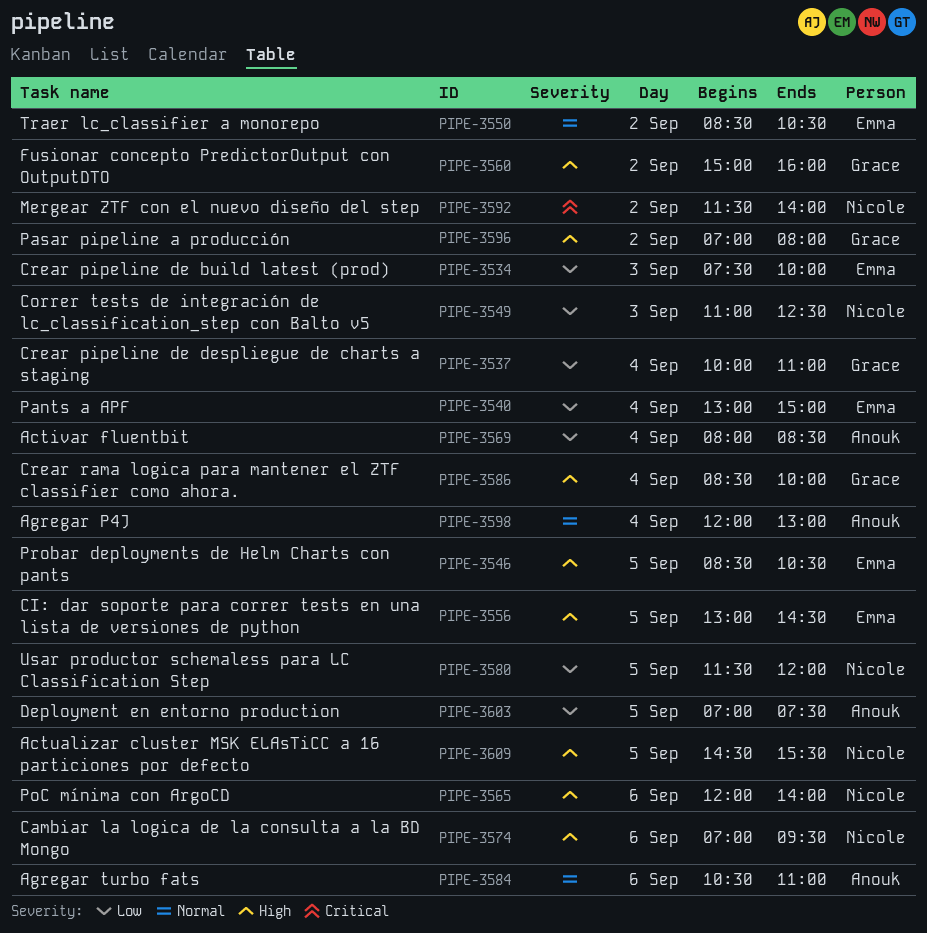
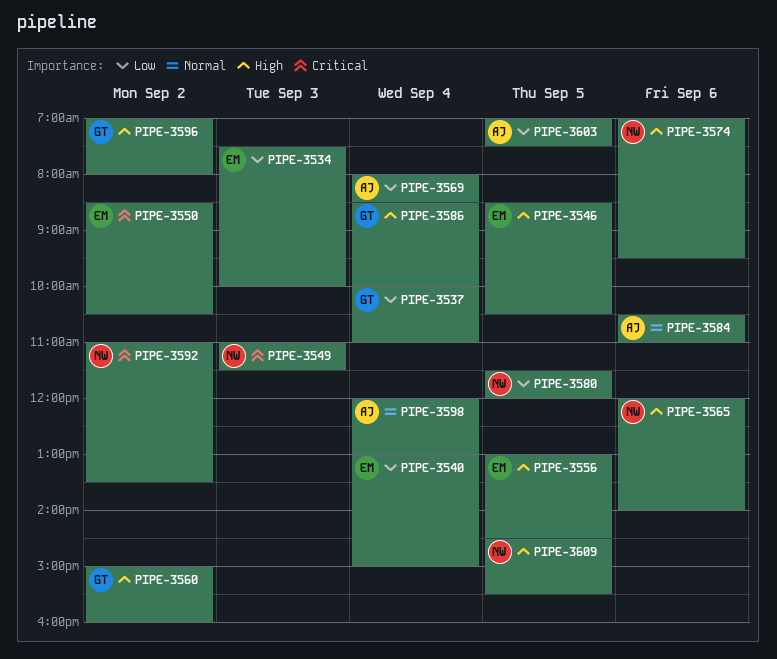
PIPE-3549, priority: Low -> Critical
PIPE-3549, ends: 12:30 -> 11:30
PIPE-3550, priority: Normal -> Critical
PIPE-3592, begins: 11:30 -> 11:00
PIPE-3592, ends: 14:00 -> 13:30

